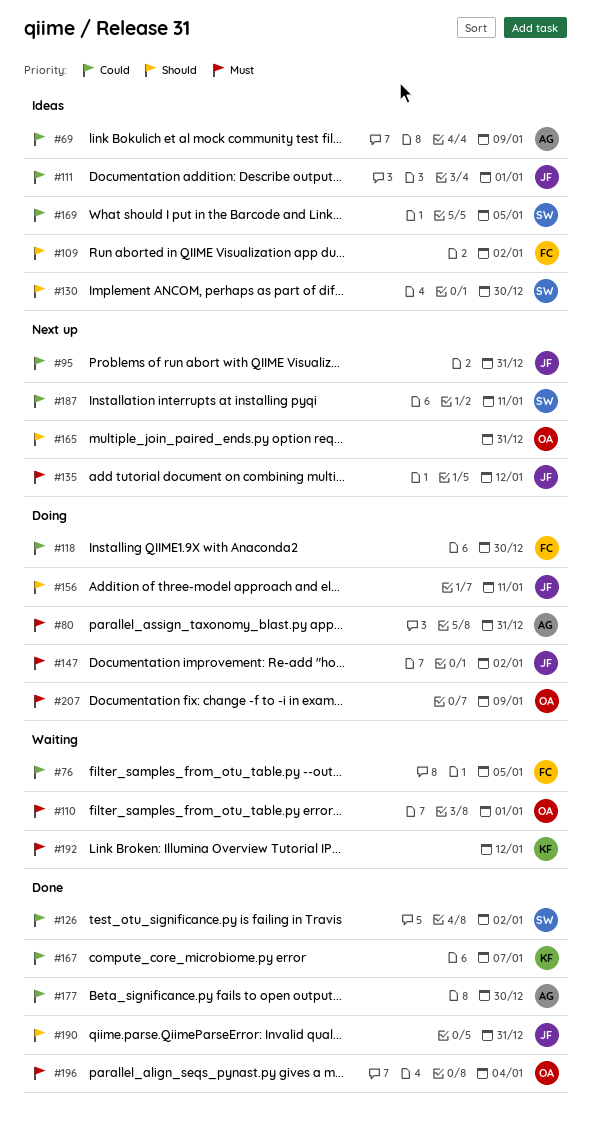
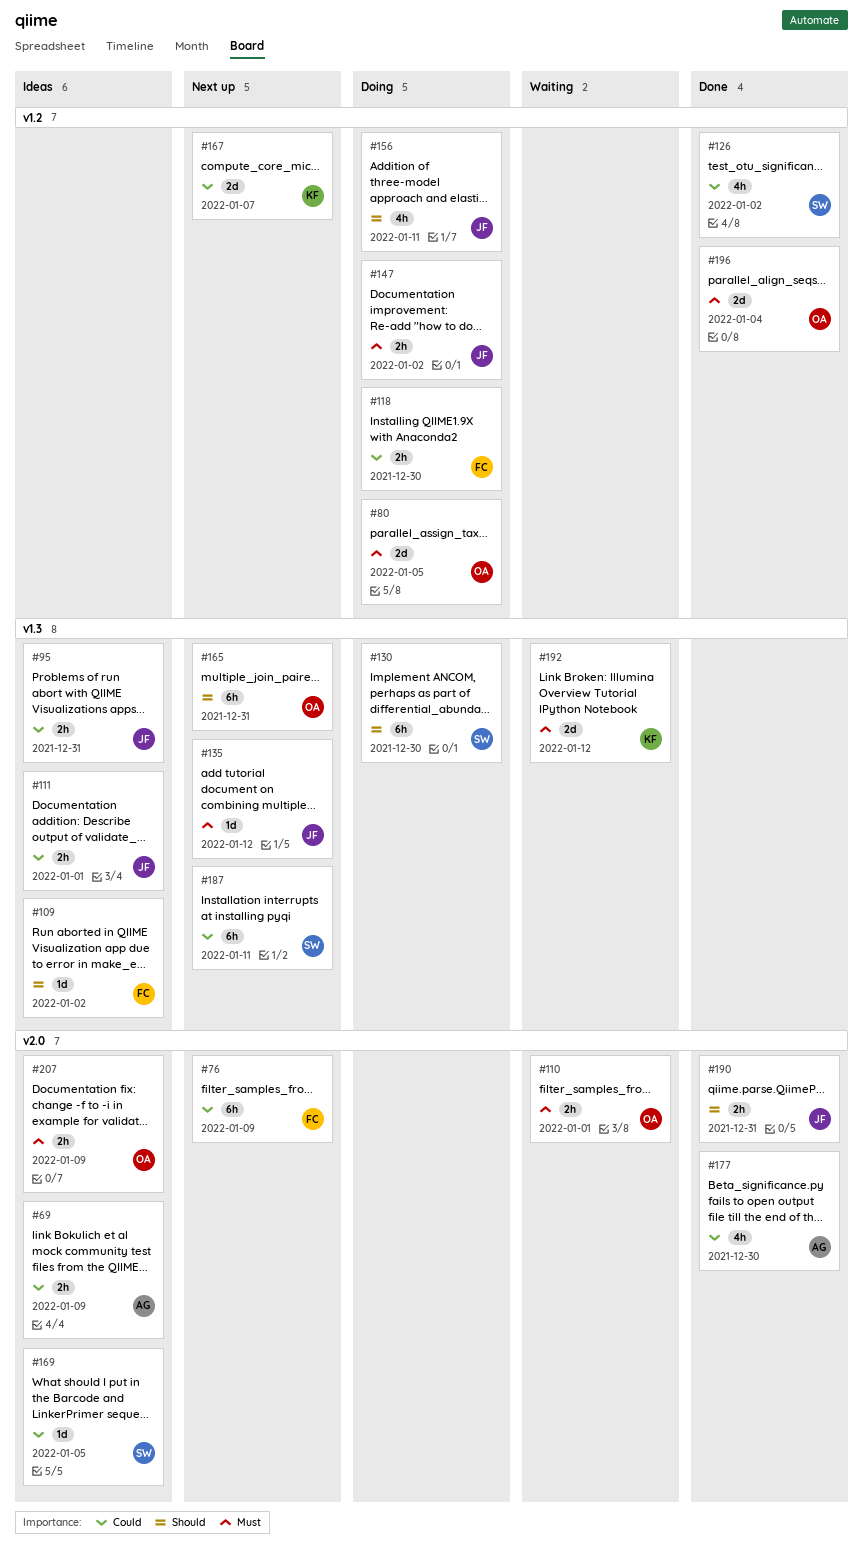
#76, status: Waiting -> Next up
#76, due: Jan 5 -> Jan 9
#80, owner: AG -> OA
#80, due: Dec 31 -> Jan 5
#95, status: Next up -> Ideas
#130, status: Ideas -> Doing
#167, status: Done -> Next up
#207, status: Doing -> Ideas

